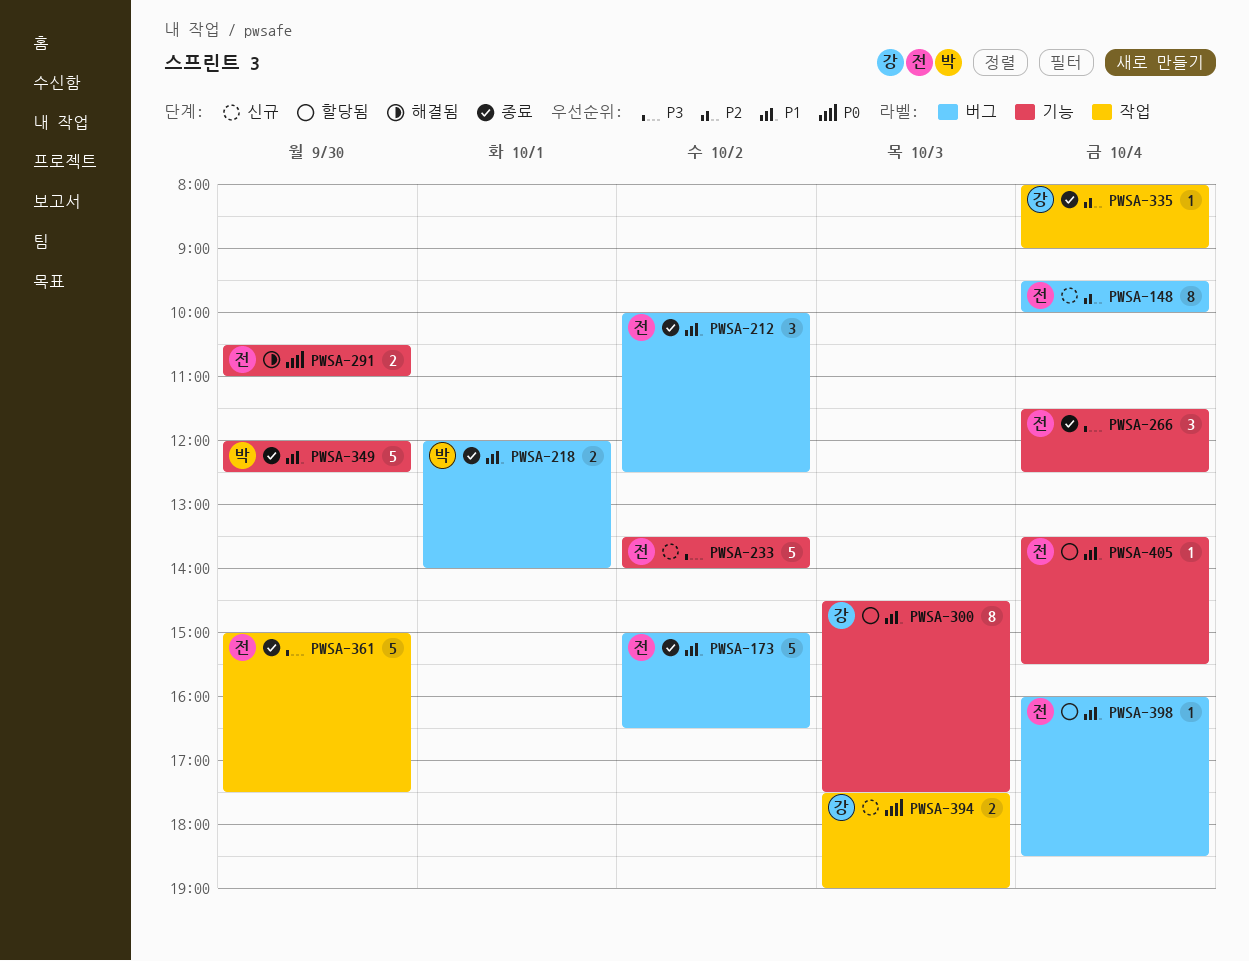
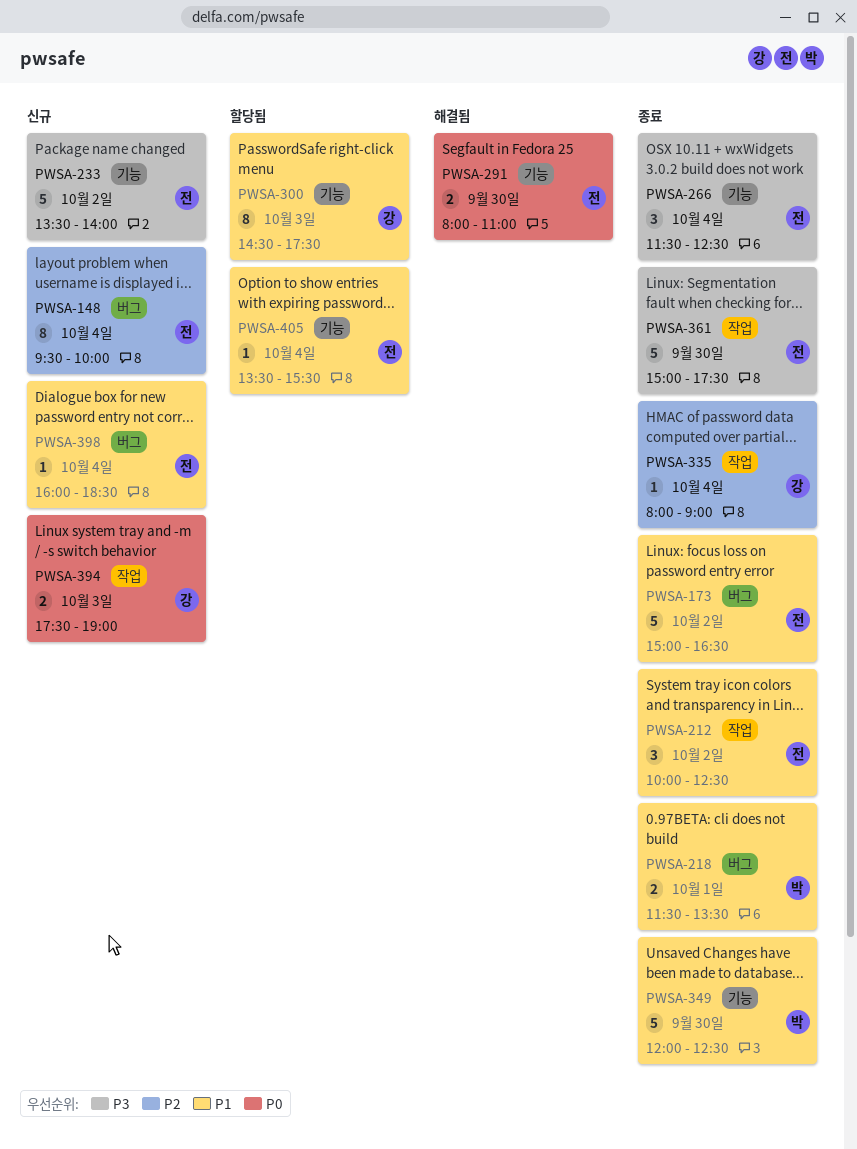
PWSA-212, label: 버그 -> 작업
PWSA-218, begins: 12:00 -> 11:30
PWSA-218, ends: 14:00 -> 13:30
PWSA-291, begins: 10:30 -> 08:00
PWSA-398, status: 할당됨 -> 신규

